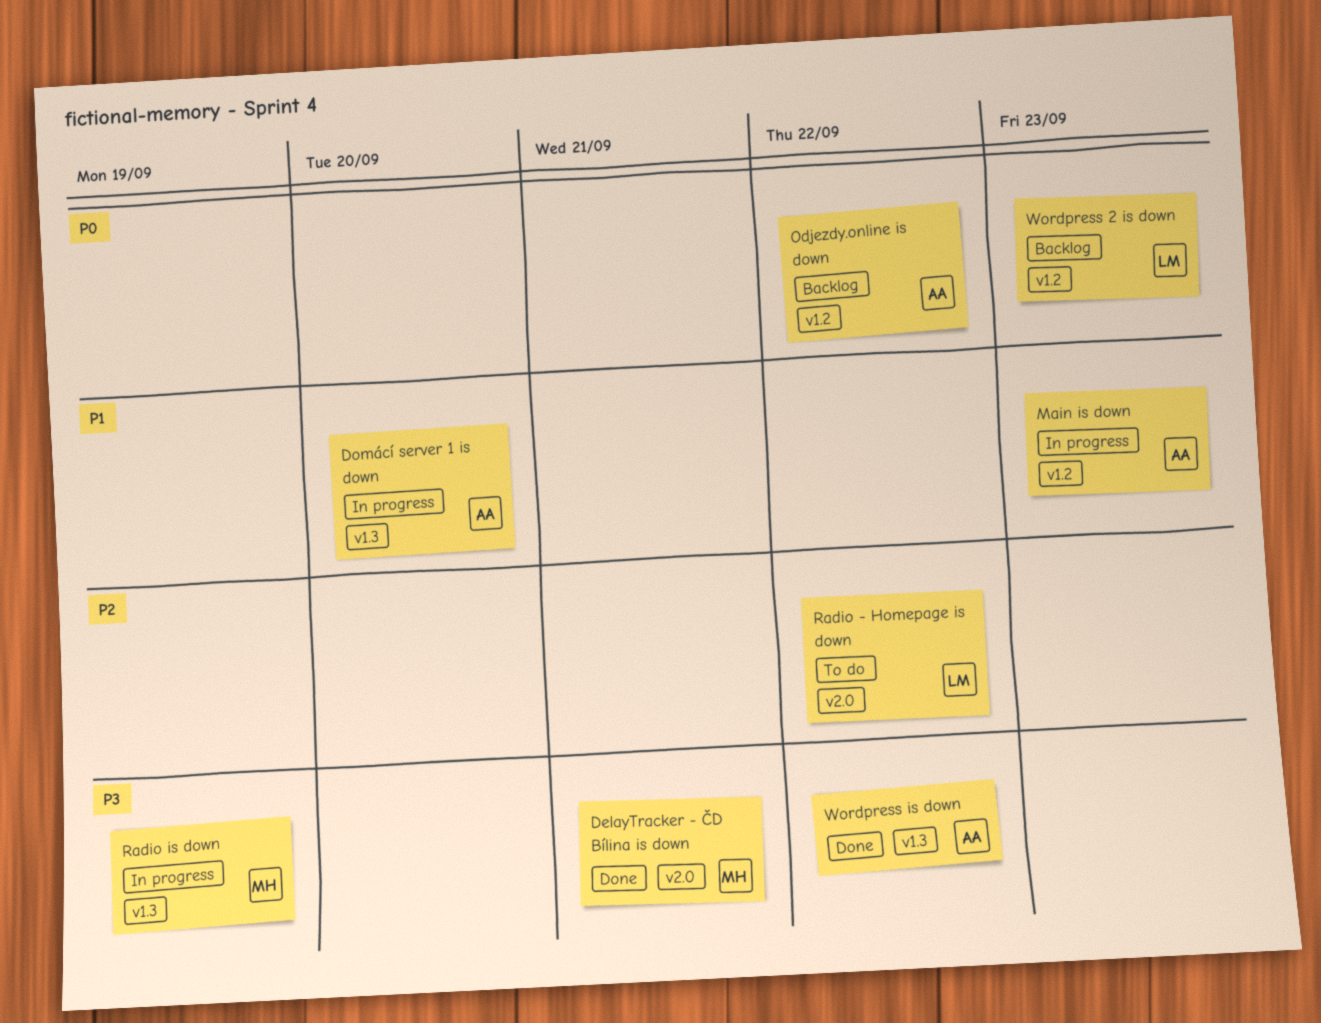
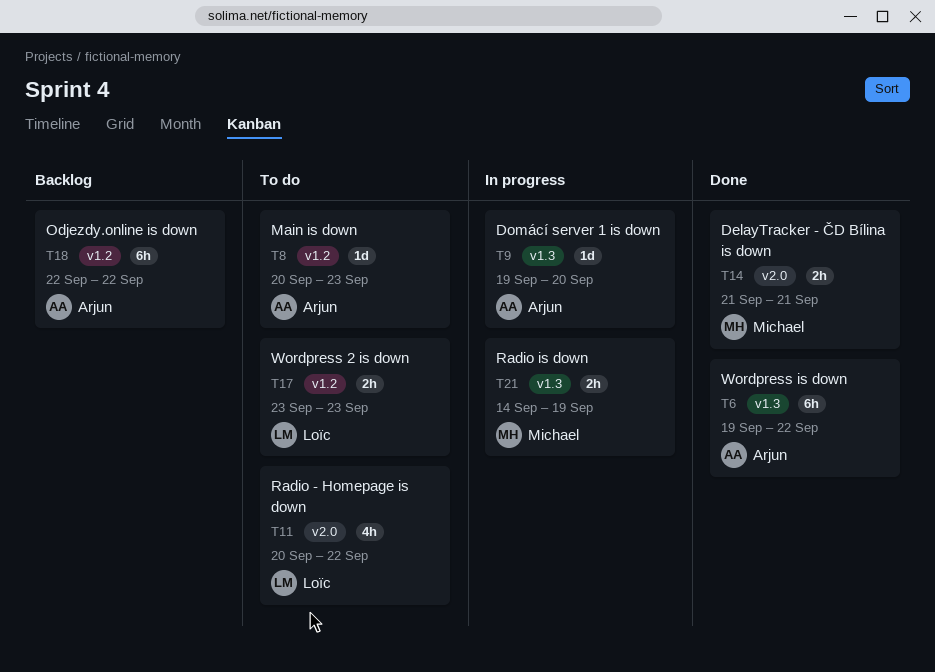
Main is down, status: In progress -> To do
Wordpress 2 is down, status: Backlog -> To do

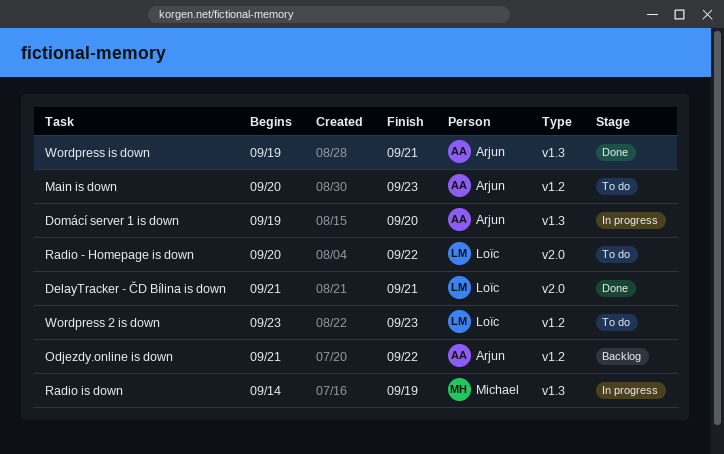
DelayTracker - ČD Bílina is down, owner: Michael -> Loïc
Odjezdy.online is down, start: Sep 22 -> Sep 21
Wordpress is down, due: Sep 22 -> Sep 21

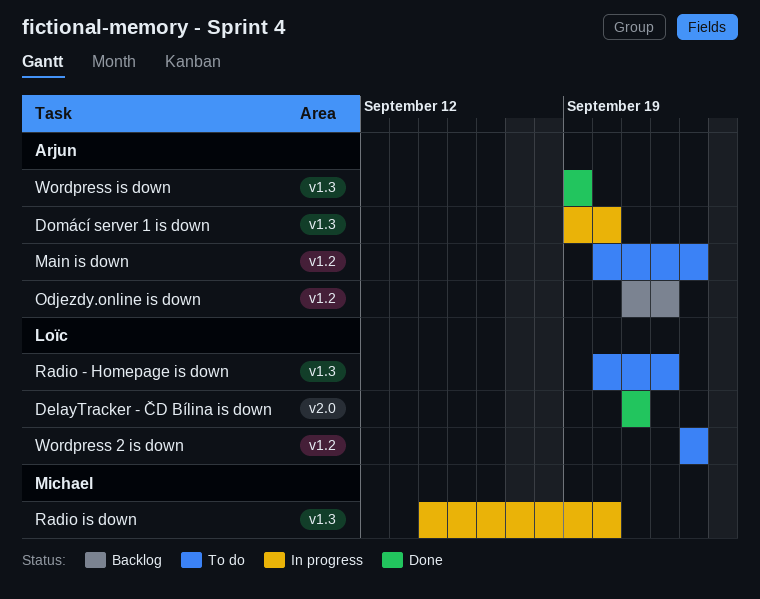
Radio - Homepage is down, label: v2.0 -> v1.3
Radio is down, due: Sep 19 -> Sep 20
Wordpress is down, due: Sep 21 -> Sep 19

